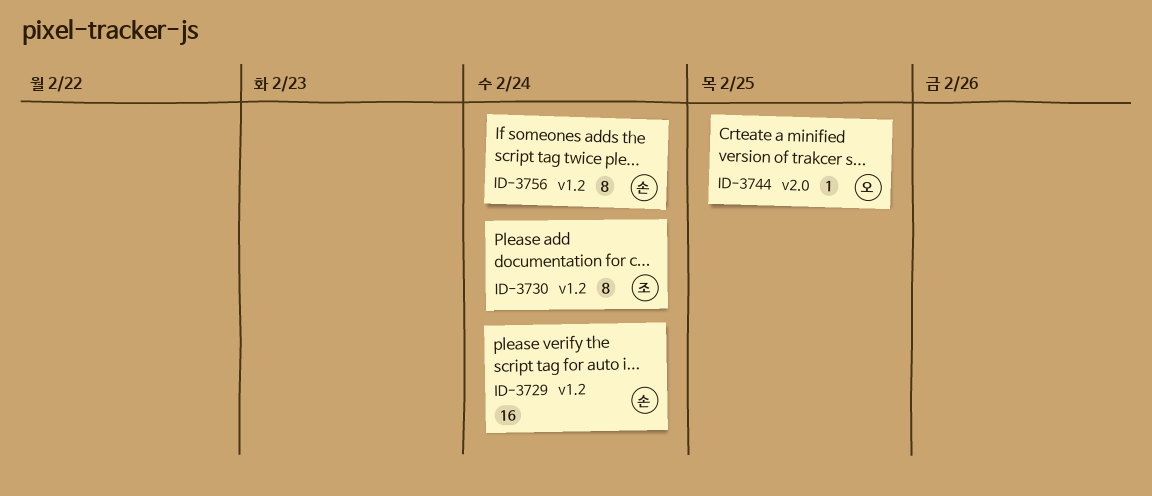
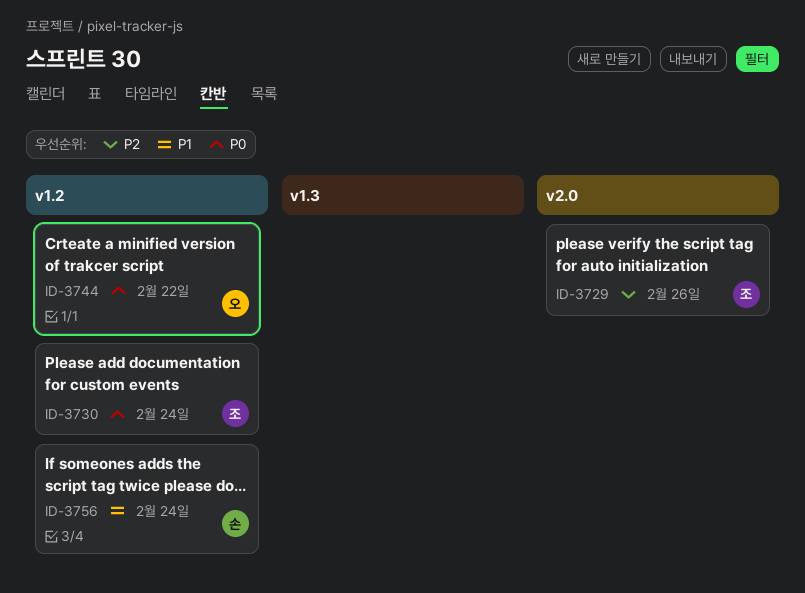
ID-3729, owner: 손 -> 조
ID-3729, label: v1.2 -> v2.0
ID-3729, due: Feb 24 -> Feb 26
ID-3744, label: v2.0 -> v1.2
ID-3744, due: Feb 25 -> Feb 22

